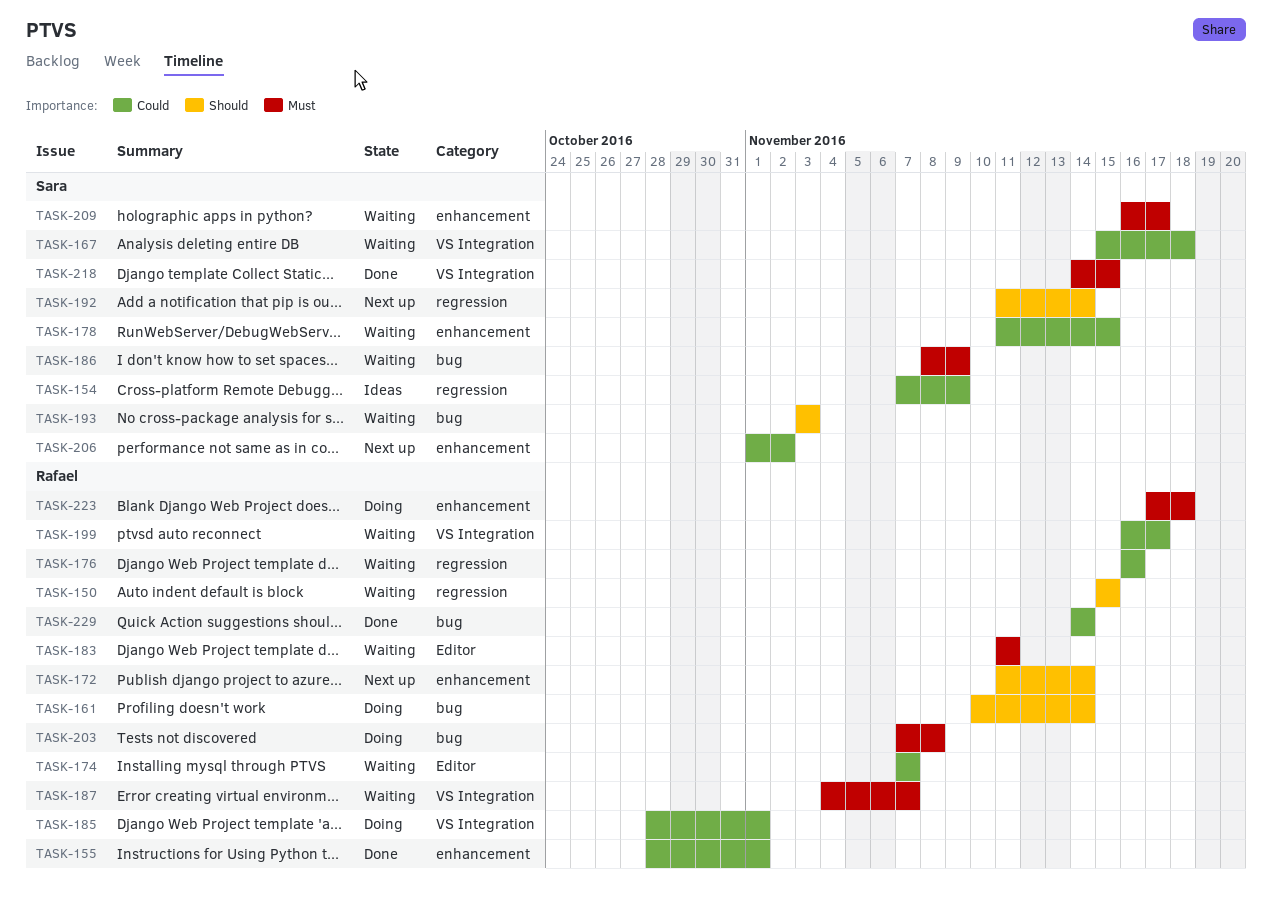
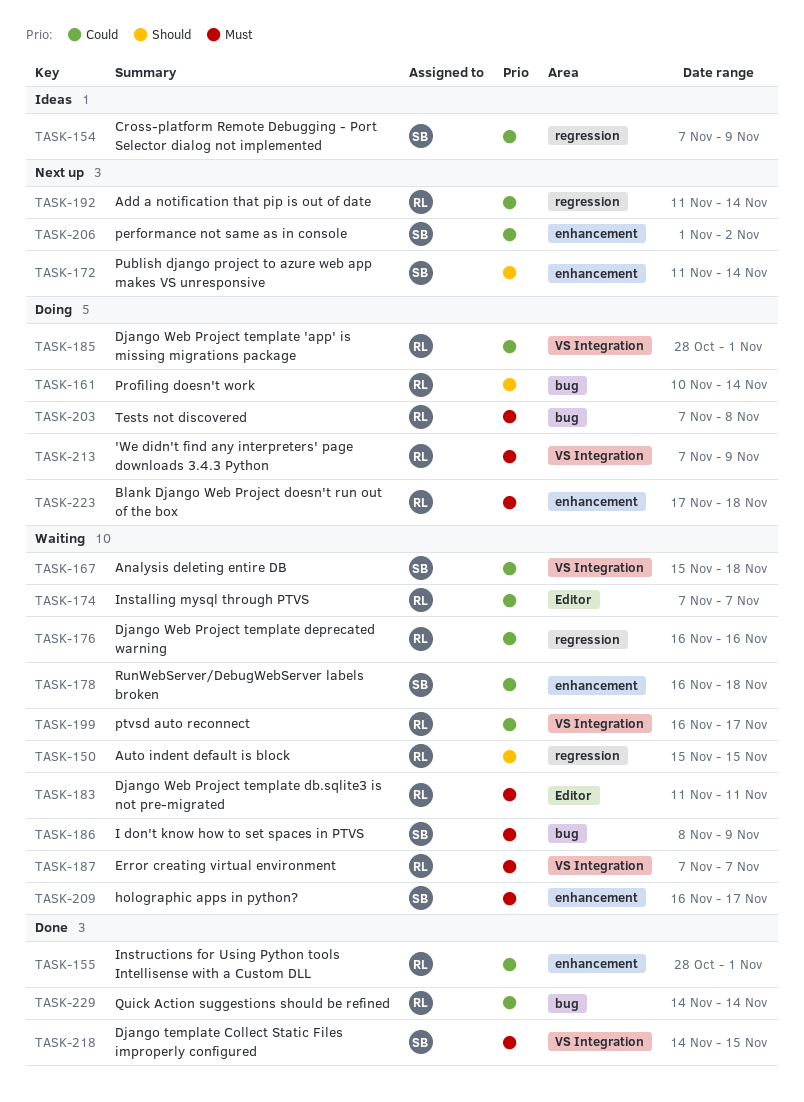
TASK-172, owner: Rafael -> Sara
TASK-178, start: Nov 11 -> Nov 16
TASK-178, due: Nov 15 -> Nov 18
TASK-187, start: Nov 4 -> Nov 7
TASK-192, owner: Sara -> Rafael
TASK-192, priority: Should -> Could
TASK-193: present -> none
TASK-213: none -> present

